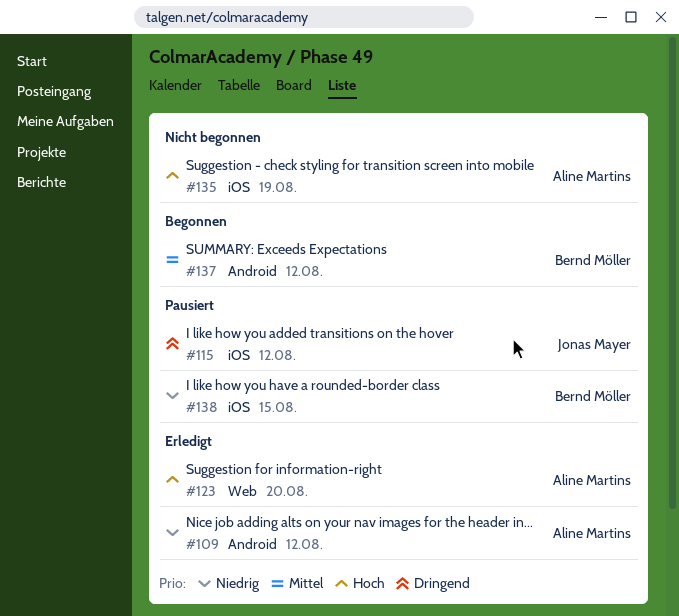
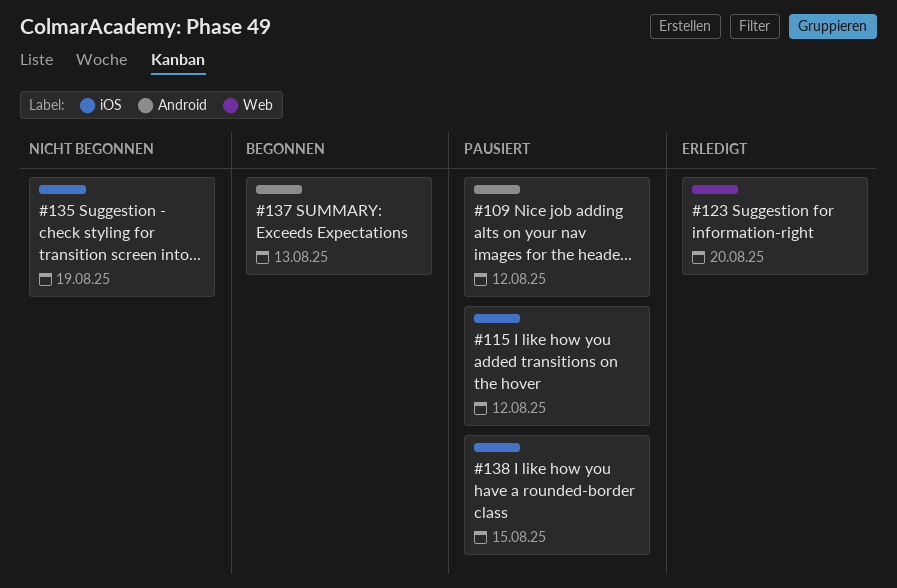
#109, status: Erledigt -> Pausiert
#137, due: Aug 12 -> Aug 13

